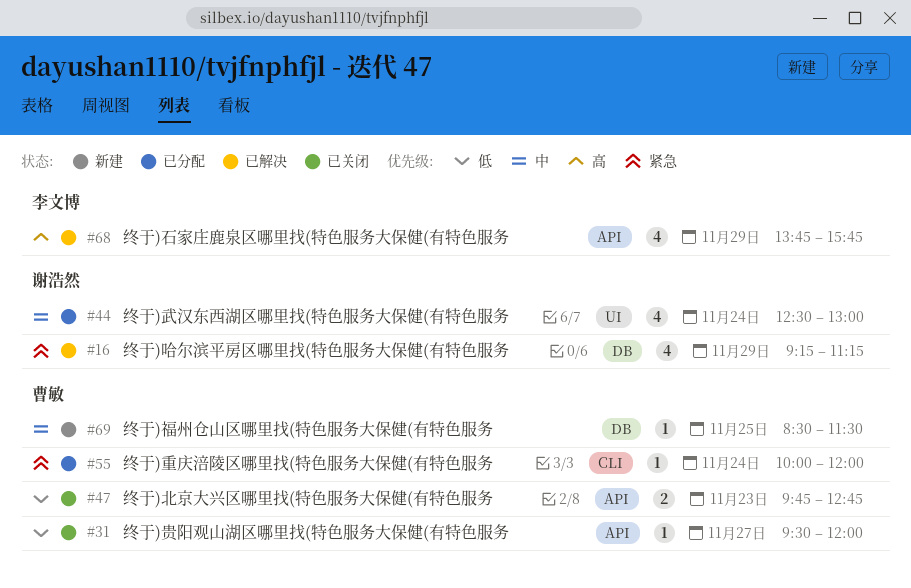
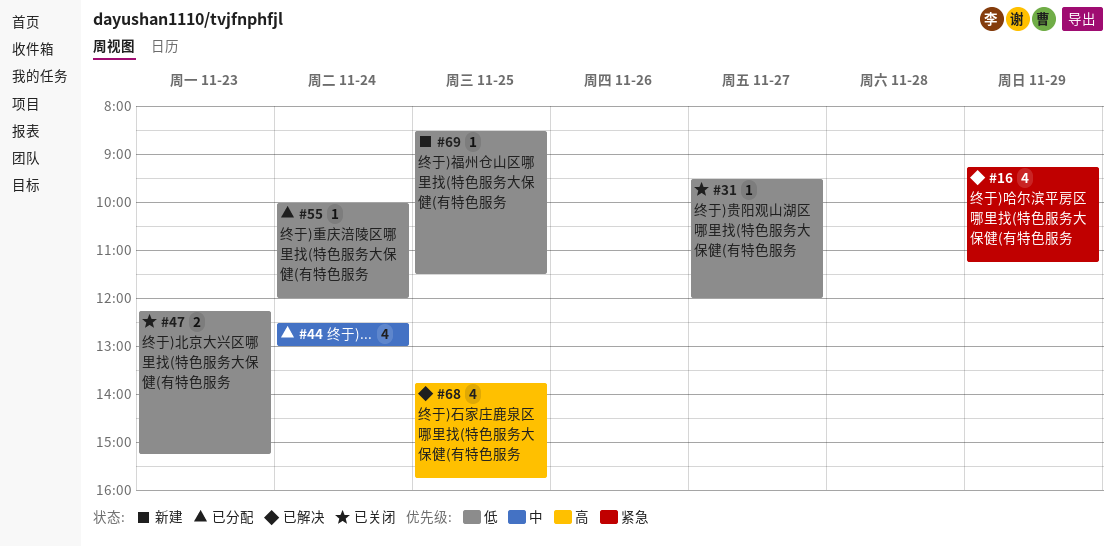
#47, begins: 09:45 -> 12:15
#47, ends: 12:45 -> 15:15
#55, priority: 紧急 -> 低
#68, day: Nov 29 -> Nov 25
#69, priority: 中 -> 低

